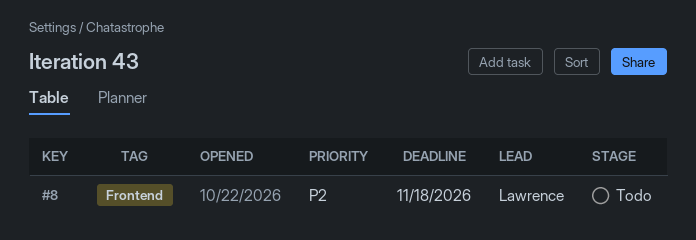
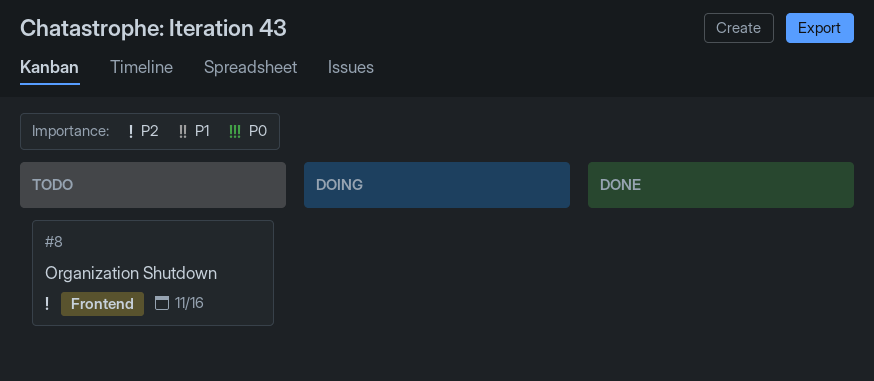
#8, due: Nov 18 -> Nov 16

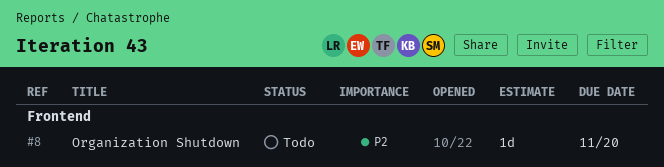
#8, due: Nov 16 -> Nov 20

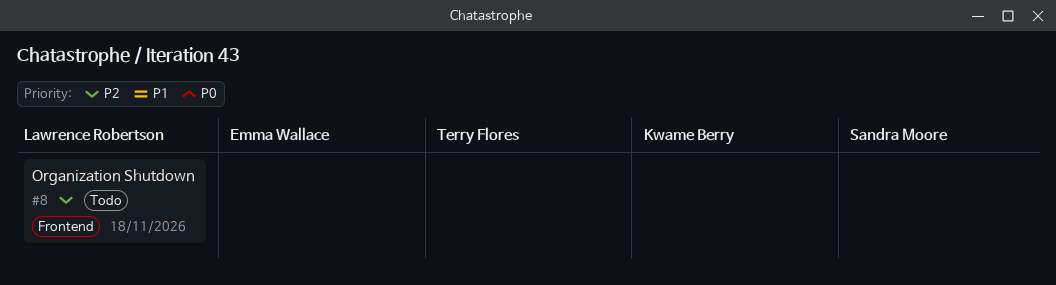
#8, due: Nov 20 -> Nov 18

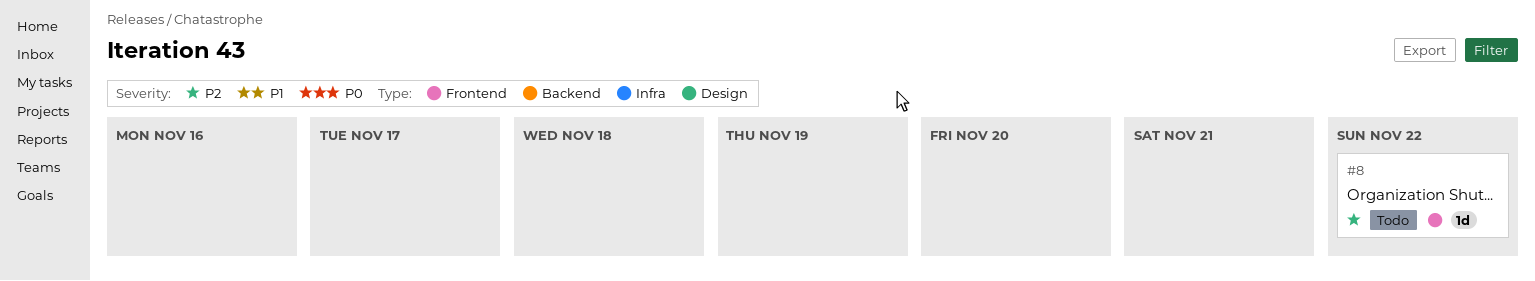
#8, due: Nov 18 -> Nov 22

